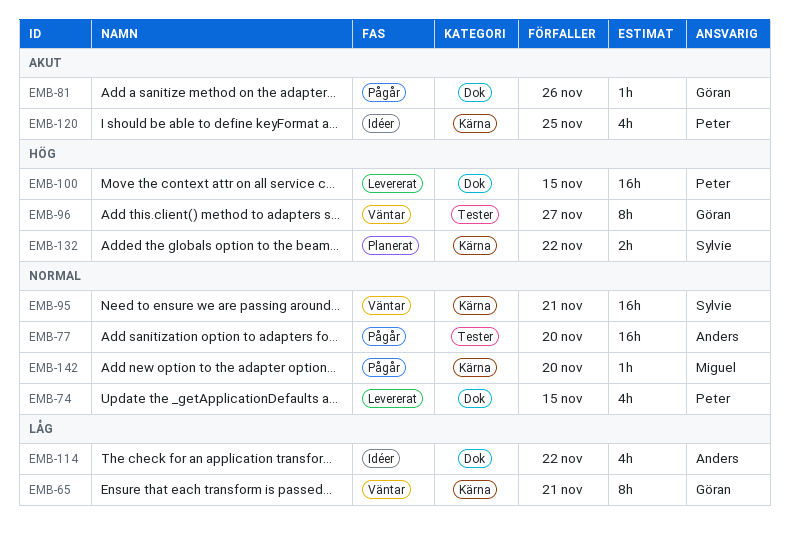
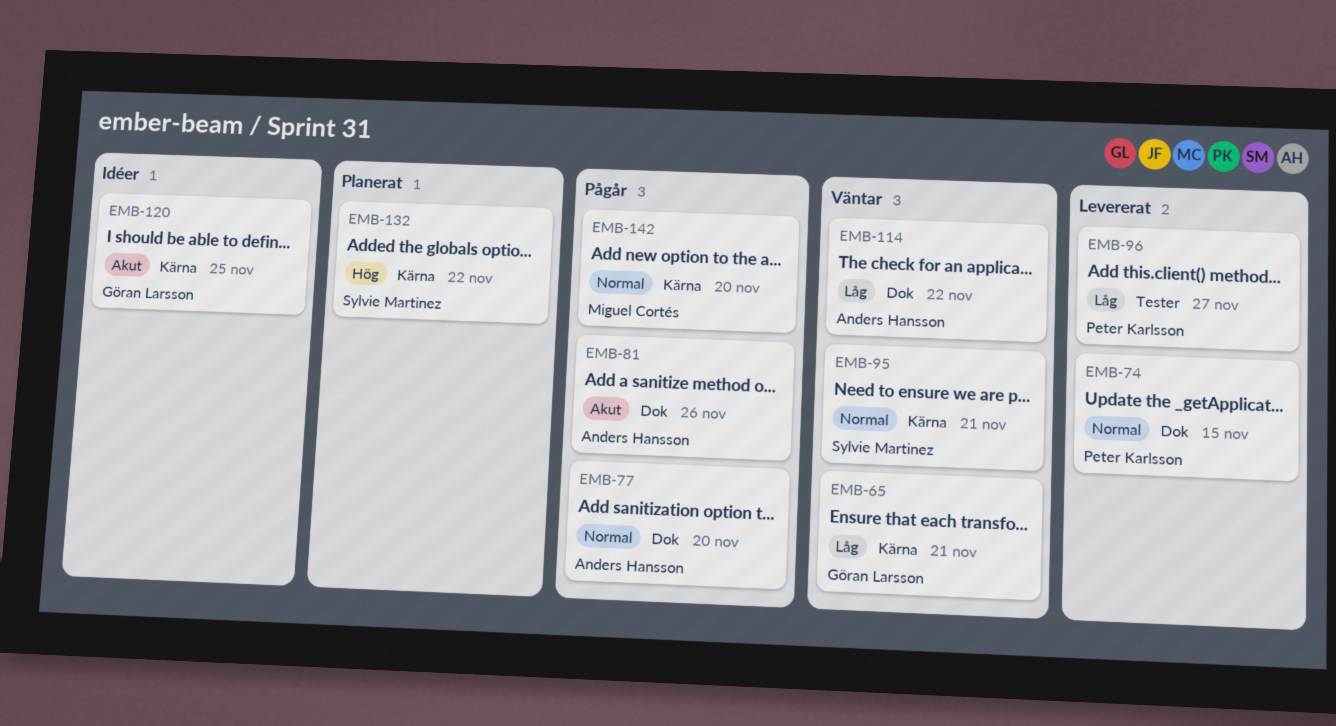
EMB-77, label: Tester -> Dok
EMB-81, owner: Göran Larsson -> Anders Hansson
EMB-96, status: Väntar -> Levererat
EMB-96, owner: Göran Larsson -> Peter Karlsson
EMB-96, priority: Hög -> Låg
EMB-100: present -> none
EMB-114, status: Idéer -> Väntar
EMB-120, owner: Peter Karlsson -> Göran Larsson

